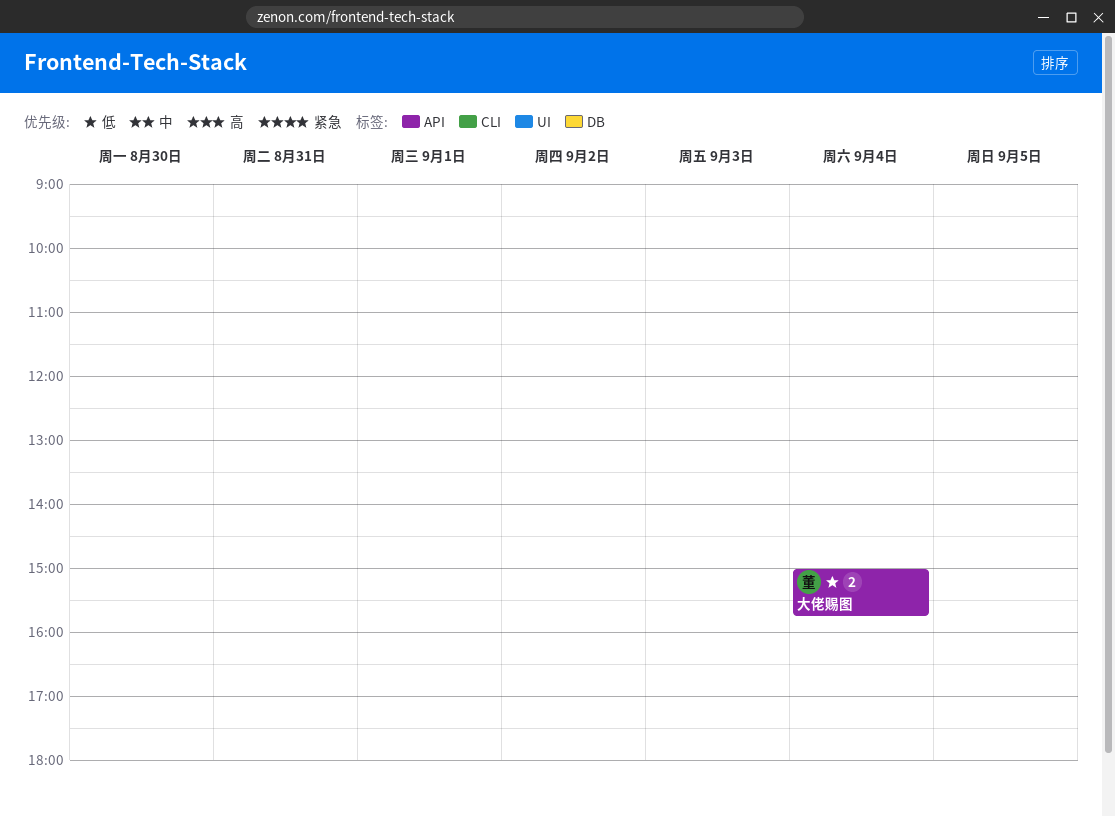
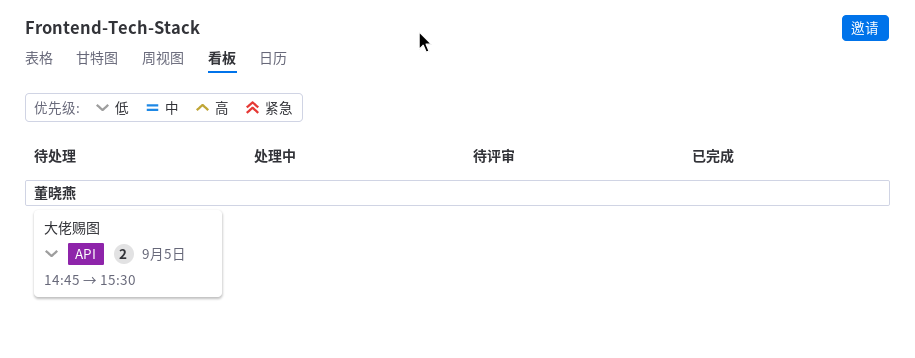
大佬赐图, day: Sep 4 -> Sep 5
大佬赐图, begins: 15:00 -> 14:45
大佬赐图, ends: 15:45 -> 15:30

